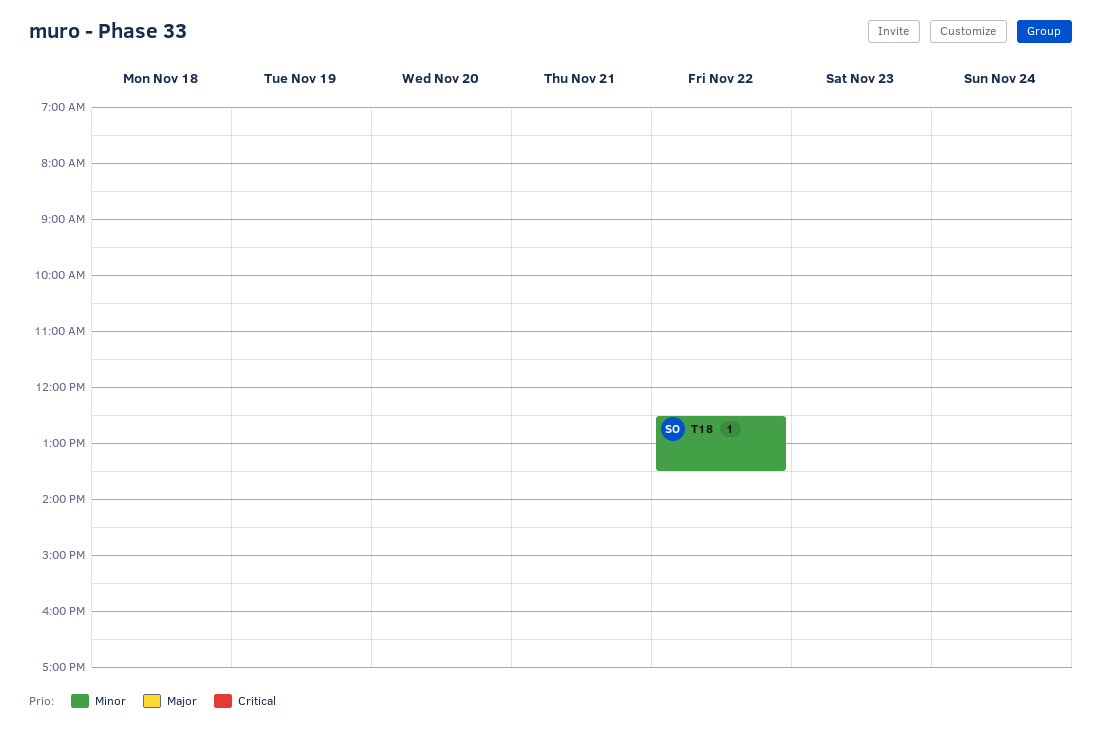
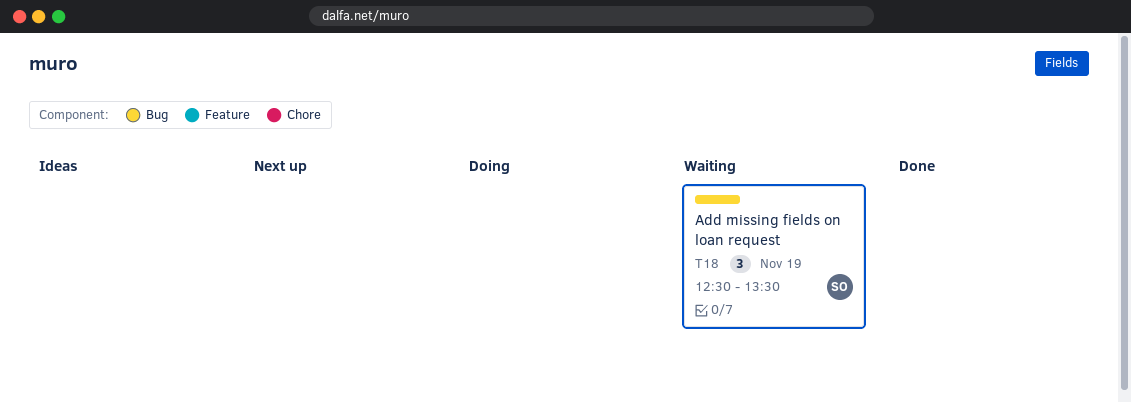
T18, estimate: 1 -> 3
T18, day: Nov 22 -> Nov 19

